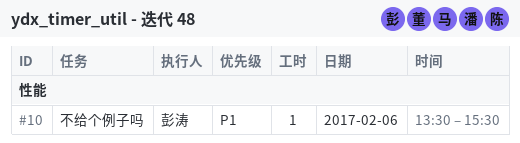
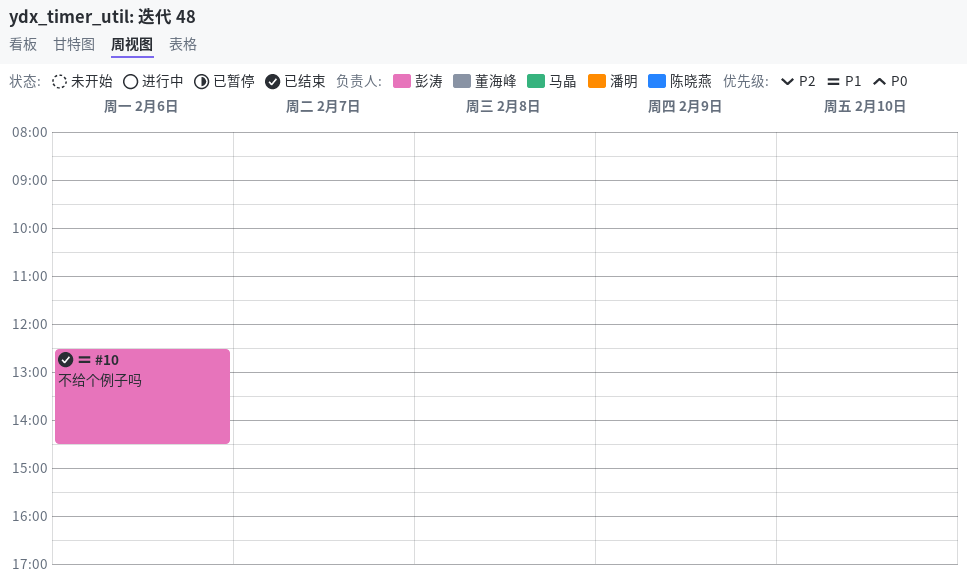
#10, begins: 13:30 -> 12:30
#10, ends: 15:30 -> 14:30

